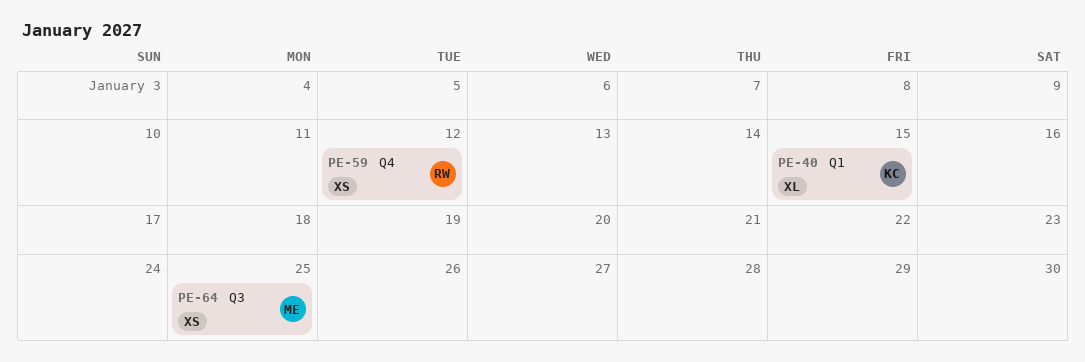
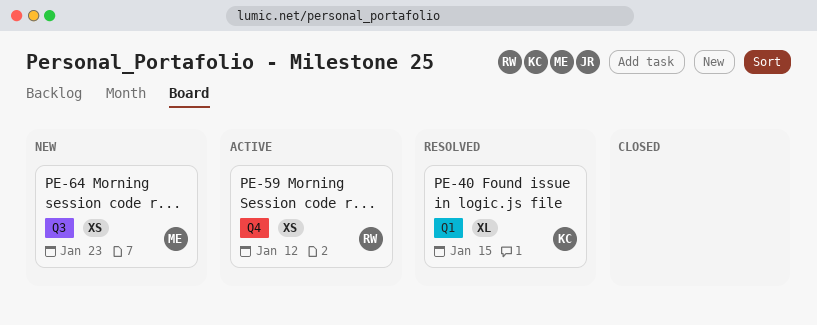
PE-64, due: Jan 25 -> Jan 23

